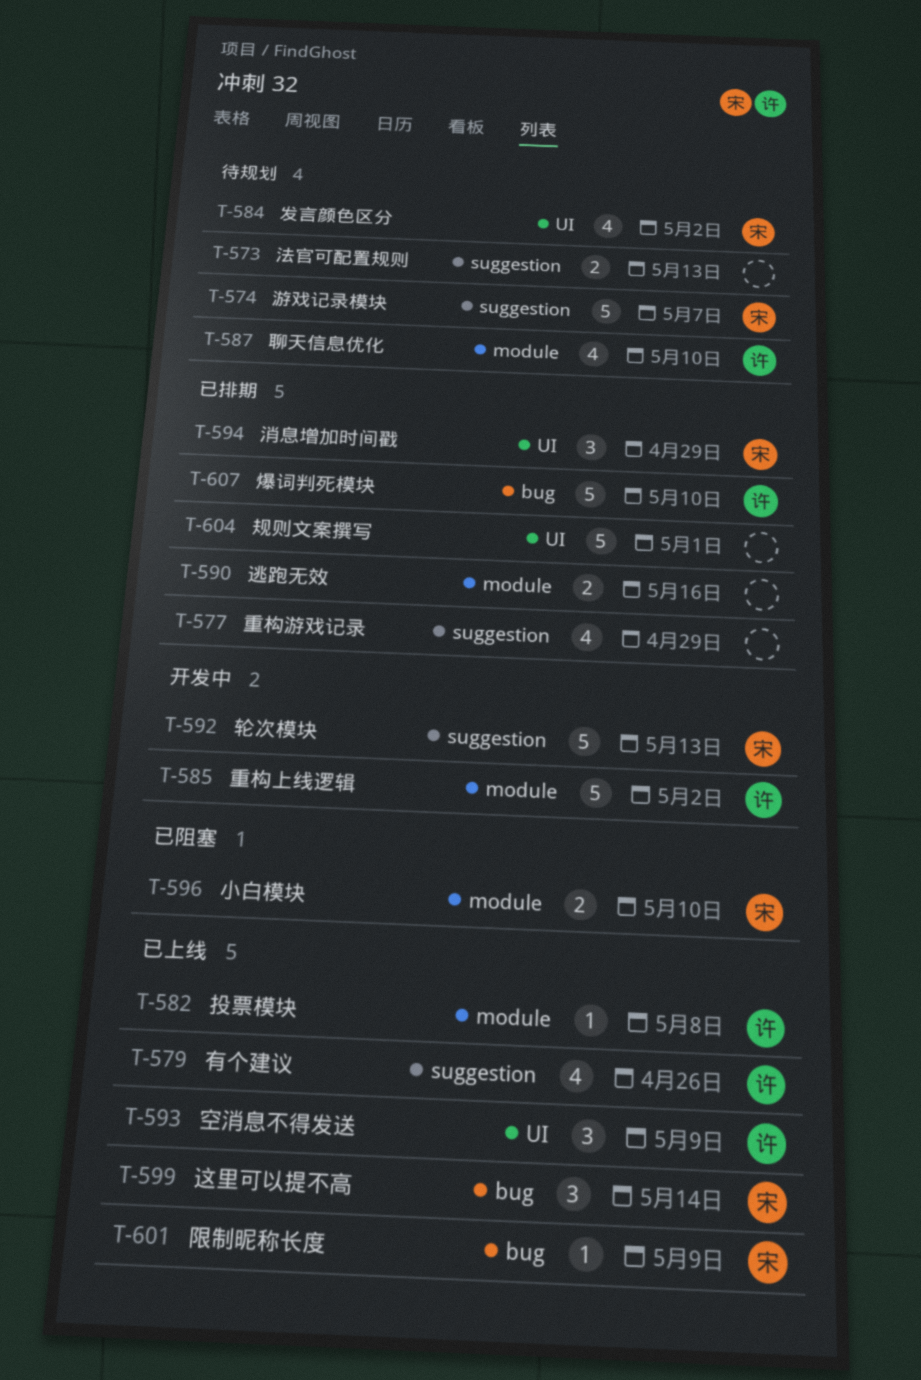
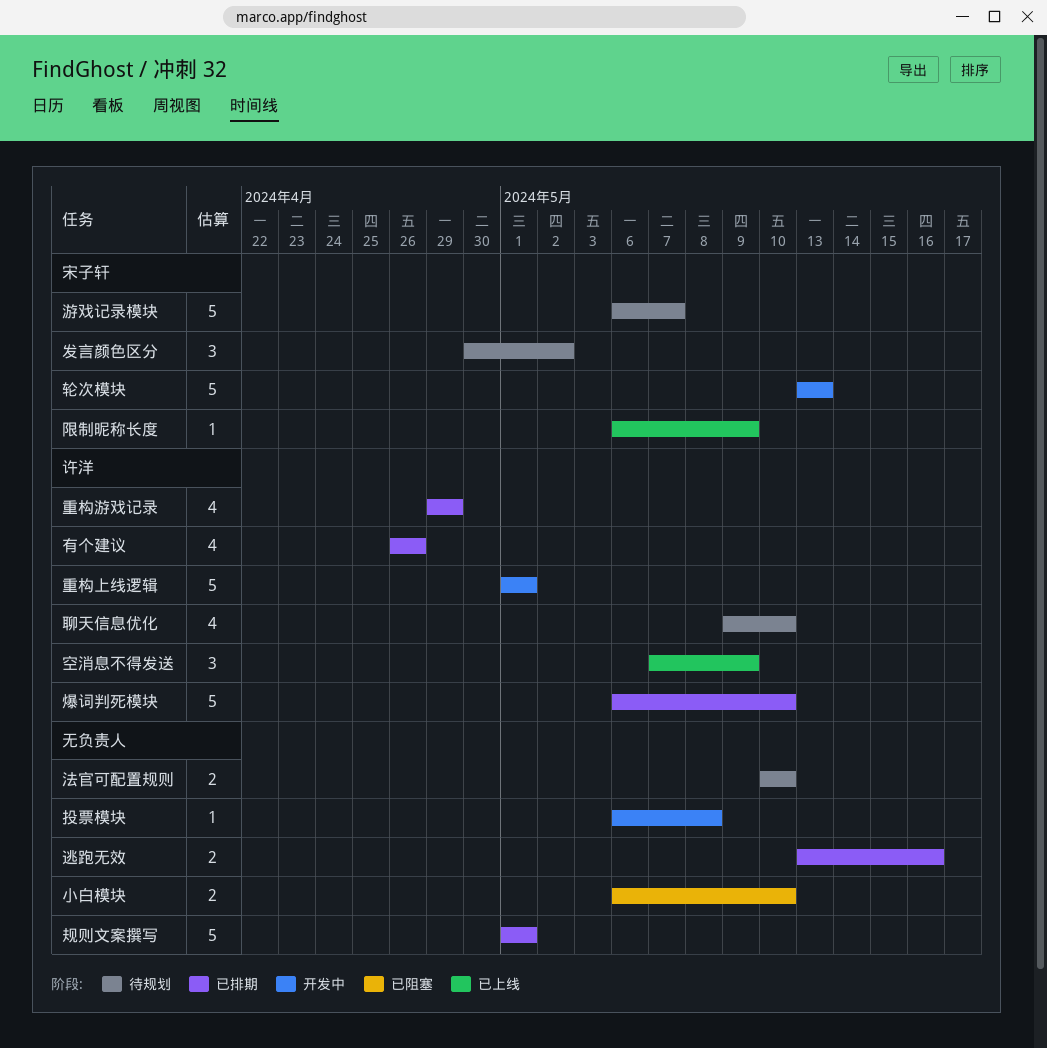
发言颜色区分, estimate: 4 -> 3
小白模块, owner: 宋子轩 -> none
投票模块, status: 已上线 -> 开发中
投票模块, owner: 许洋 -> none
有个建议, status: 已上线 -> 已排期
法官可配置规则, due: May 13 -> May 10
消息增加时间戳: present -> none
这里可以提不高: present -> none
重构上线逻辑, due: May 2 -> May 1
重构游戏记录, owner: none -> 许洋

